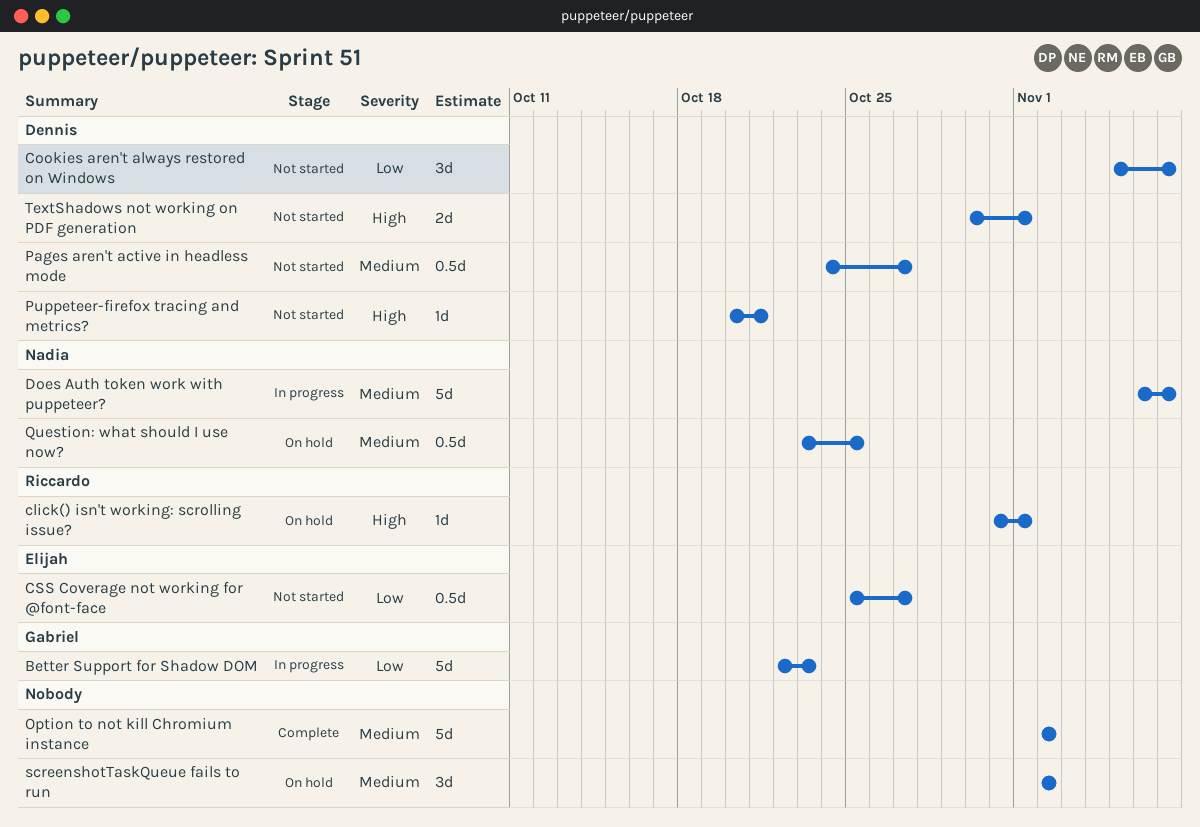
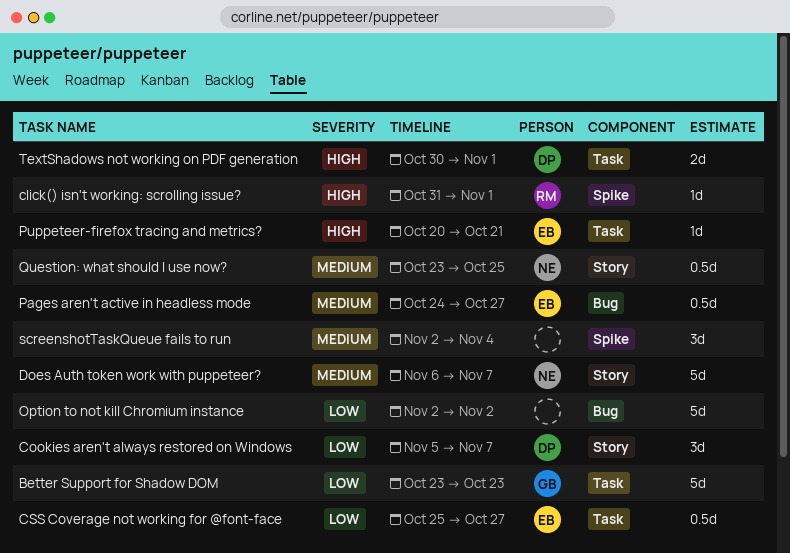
Better Support for Shadow DOM, start: Oct 22 -> Oct 23
Option to not kill Chromium instance, priority: Medium -> Low
Pages aren't active in headless mode, owner: Dennis -> Elijah
Puppeteer-firefox tracing and metrics?, owner: Dennis -> Elijah
screenshotTaskQueue fails to run, due: Nov 2 -> Nov 4

